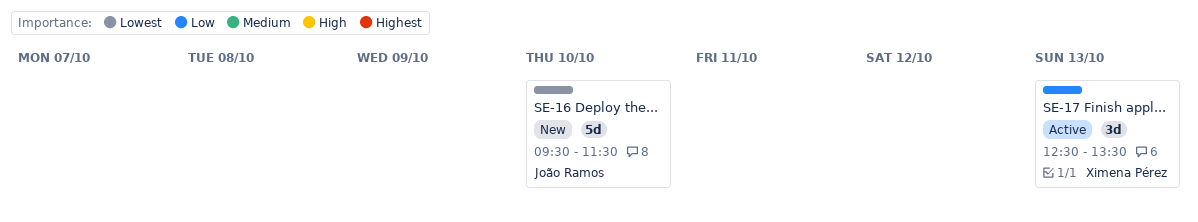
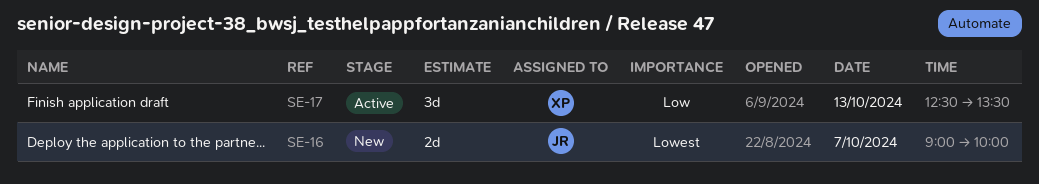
SE-16, estimate: 5d -> 2d
SE-16, day: Oct 10 -> Oct 7
SE-16, begins: 09:30 -> 09:00
SE-16, ends: 11:30 -> 10:00

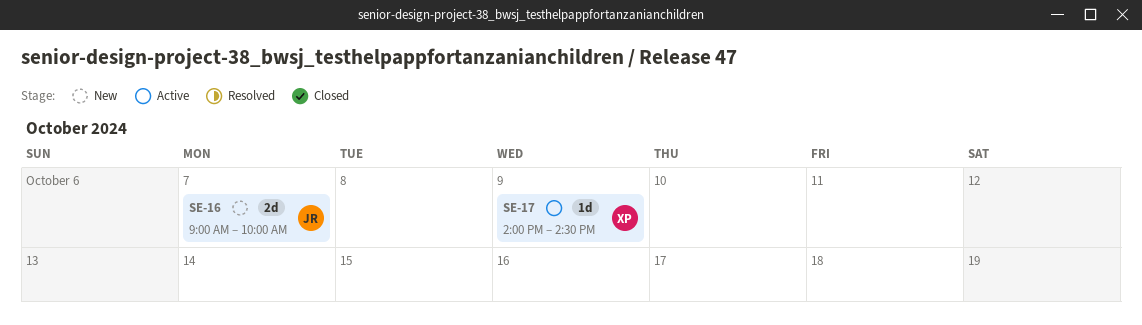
SE-17, estimate: 3d -> 1d
SE-17, day: Oct 13 -> Oct 9
SE-17, begins: 12:30 -> 14:00
SE-17, ends: 13:30 -> 14:30

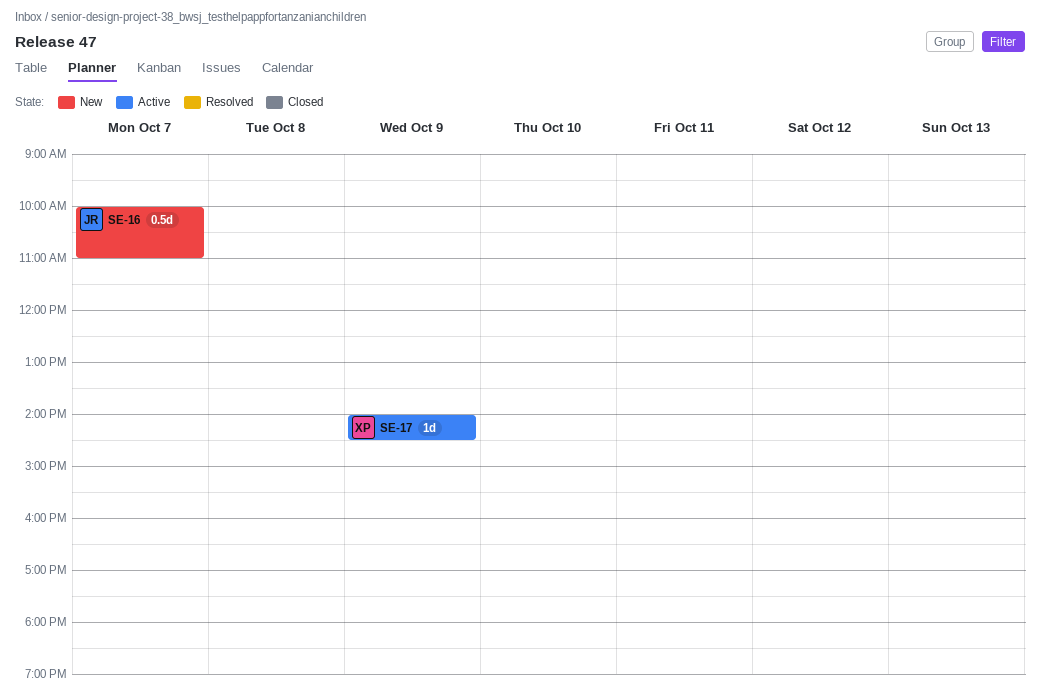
SE-16, estimate: 2d -> 0.5d
SE-16, begins: 09:00 -> 10:00
SE-16, ends: 10:00 -> 11:00

